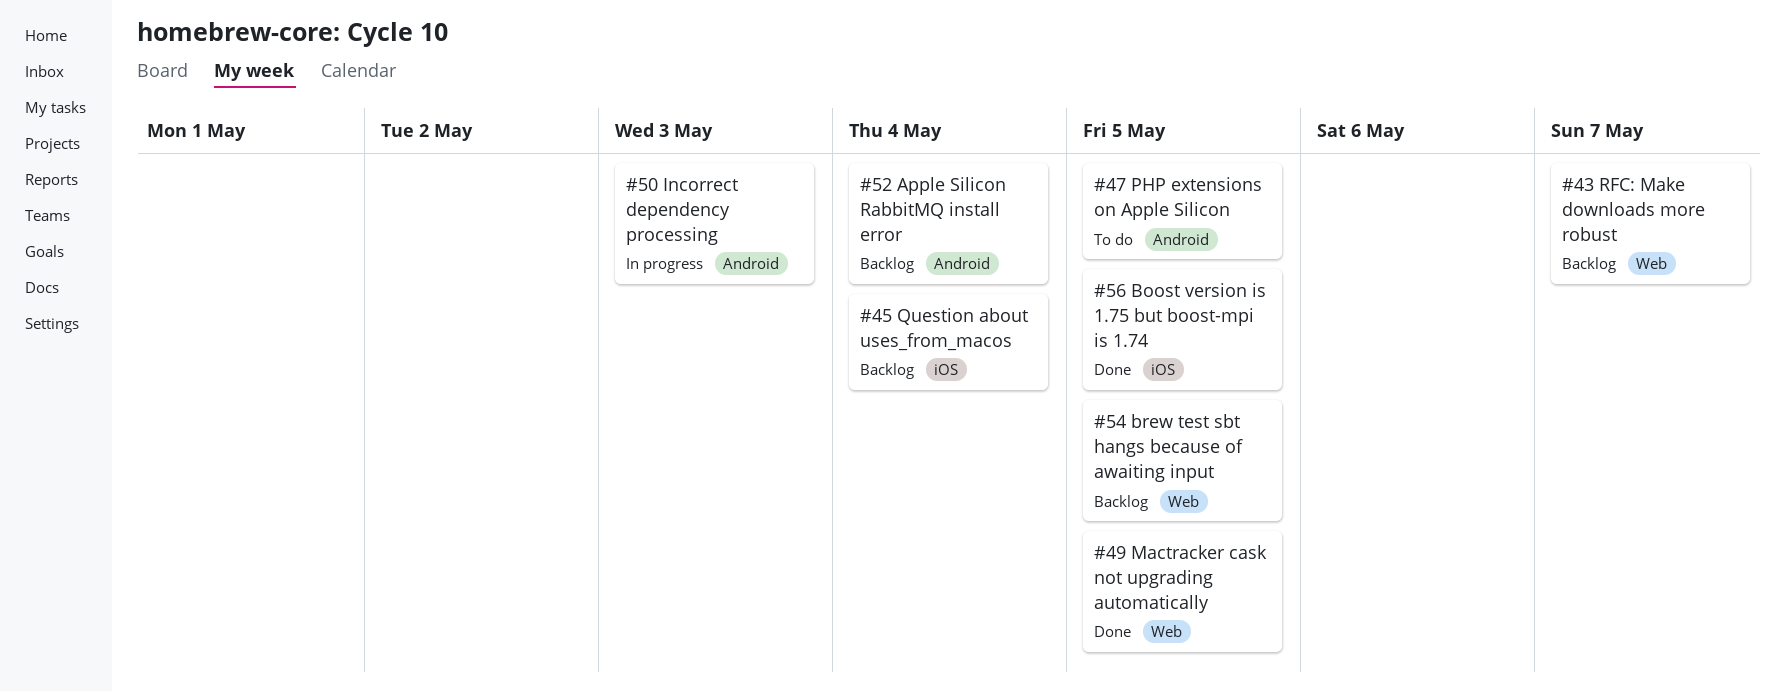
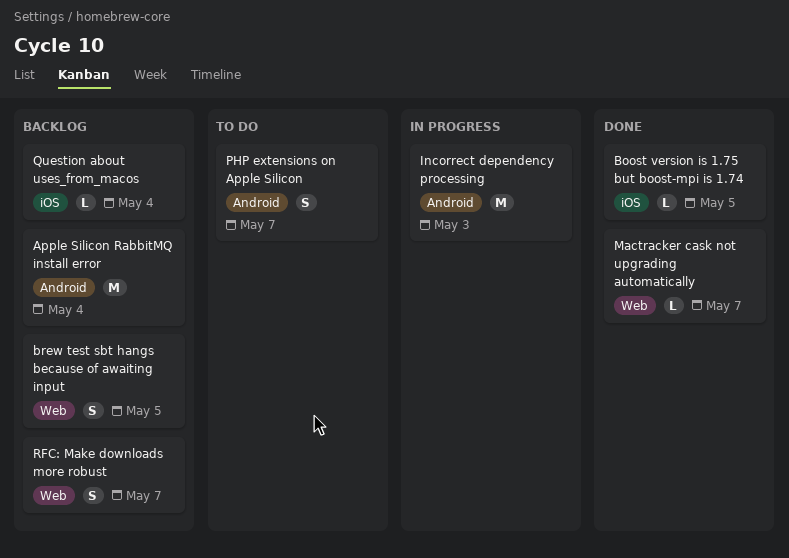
Mactracker cask not upgrading automatically, due: May 5 -> May 7
PHP extensions on Apple Silicon, due: May 5 -> May 7

